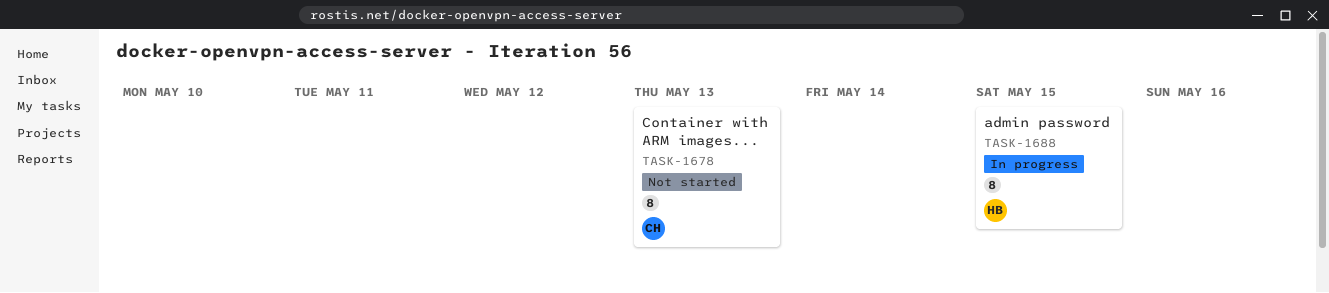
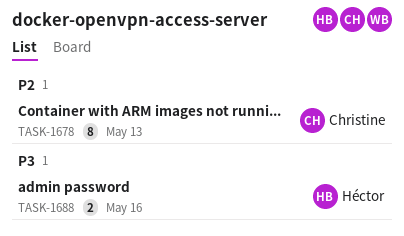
TASK-1688, estimate: 8 -> 2
TASK-1688, due: May 15 -> May 16

